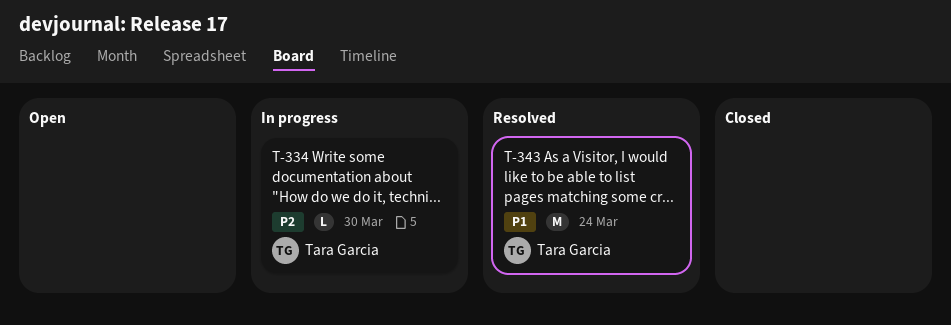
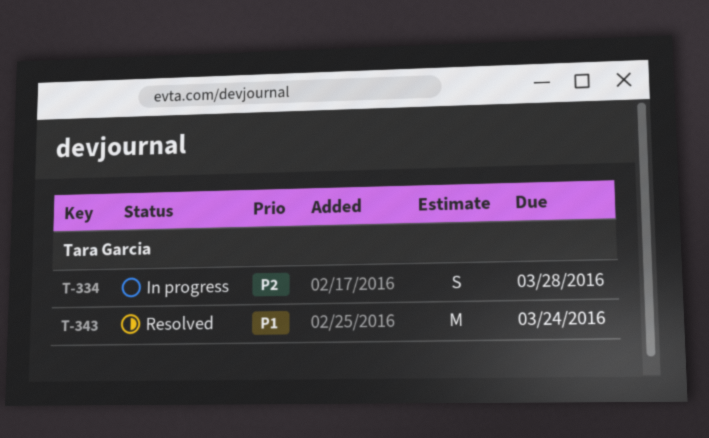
T-334, estimate: L -> S
T-334, due: Mar 30 -> Mar 28

